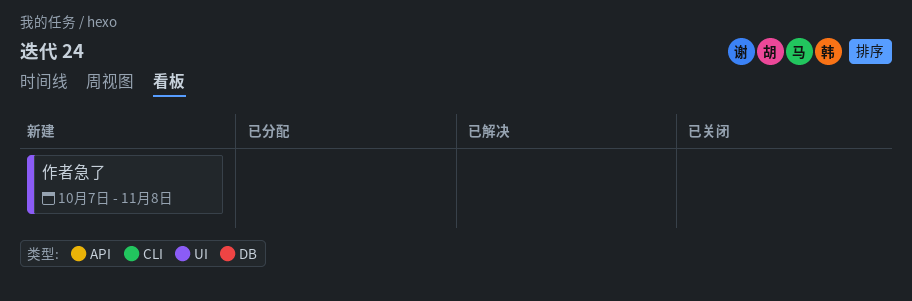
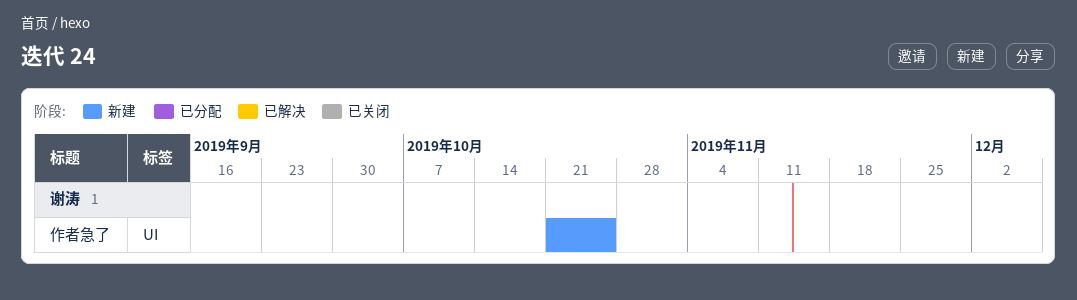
作者急了, start: Oct 7 -> Oct 21
作者急了, due: Nov 8 -> Oct 25

